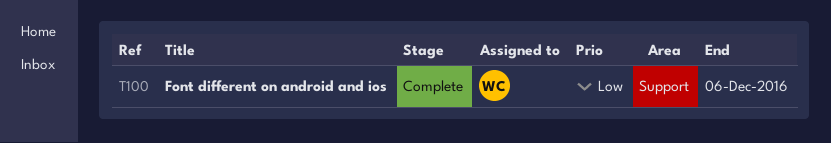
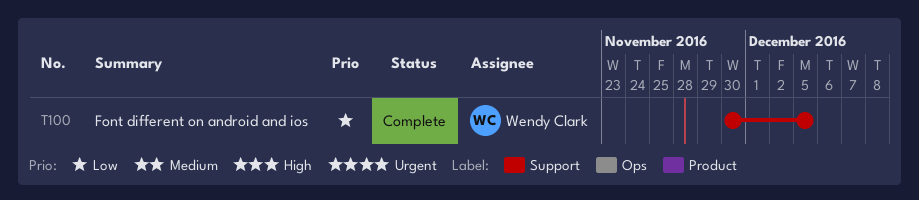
T100, due: Dec 6 -> Dec 5

